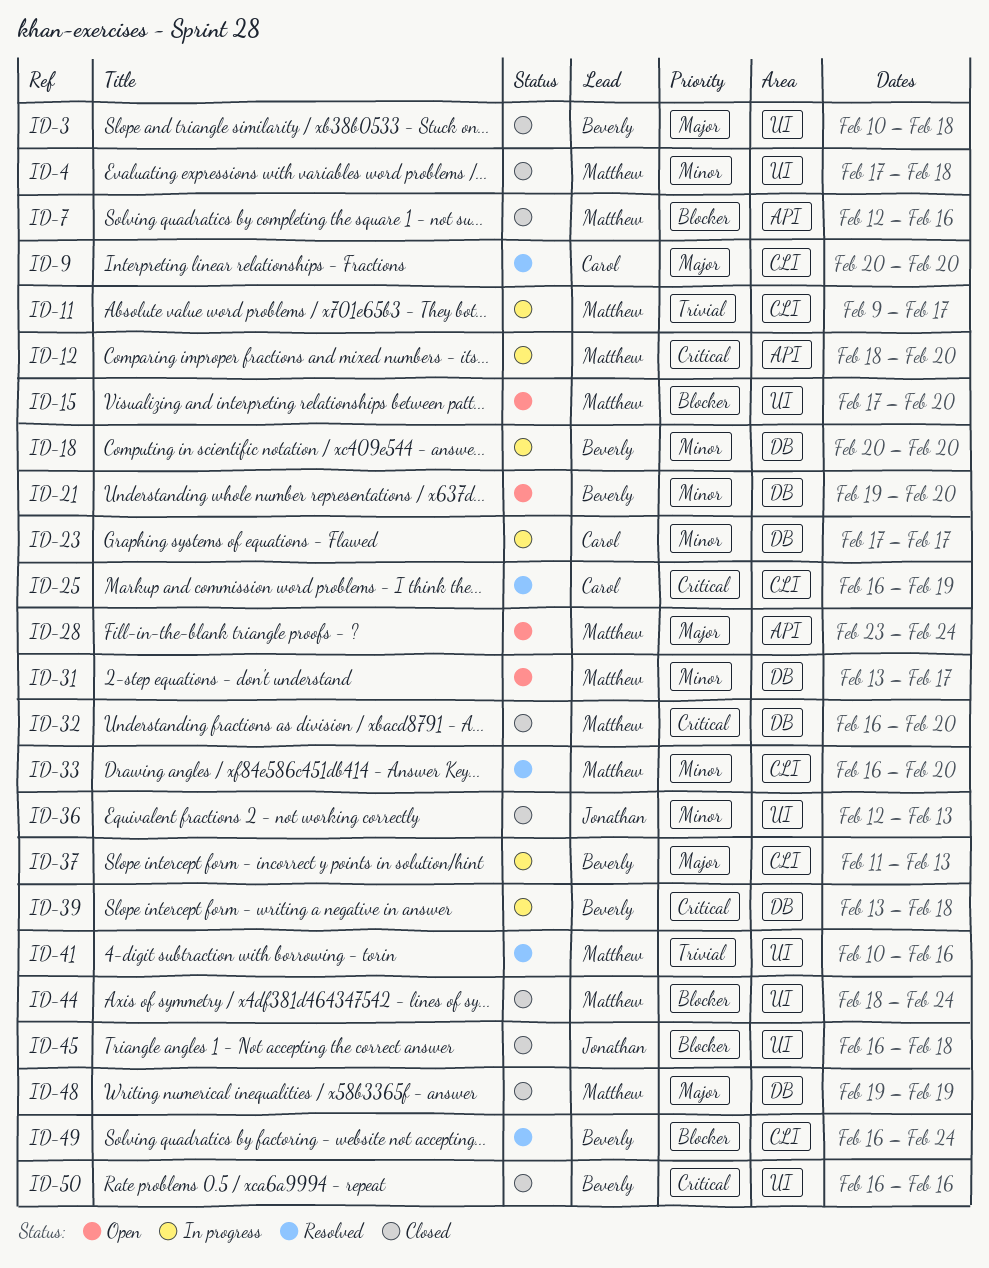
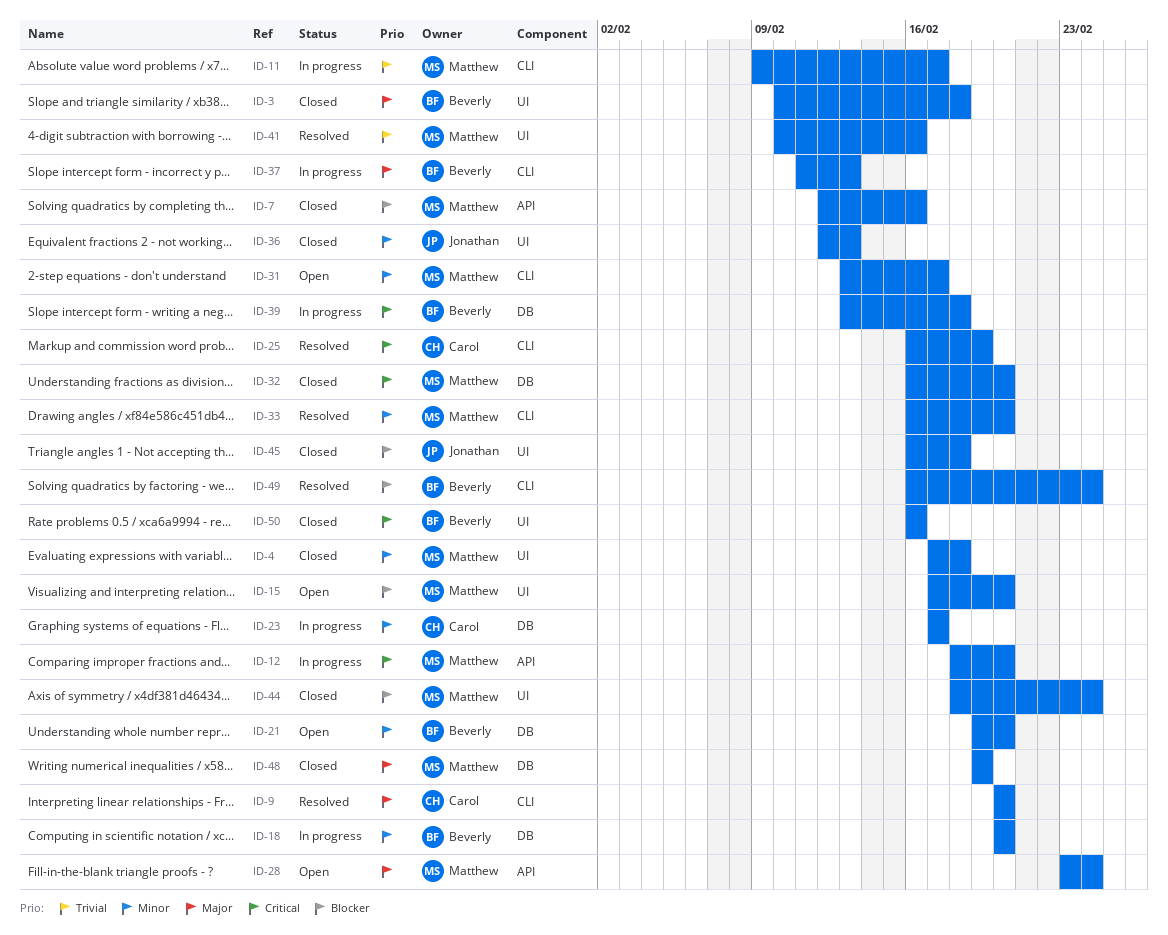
ID-31, label: DB -> CLI

